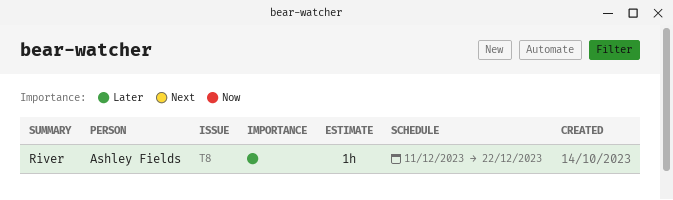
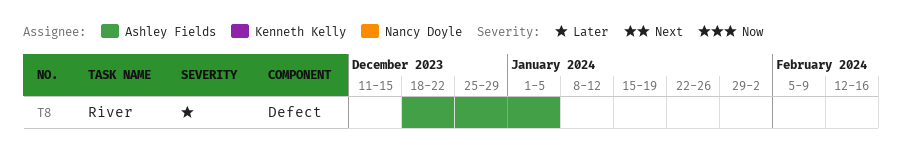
T8, start: Dec 11 -> Dec 18
T8, due: Dec 22 -> Jan 5

